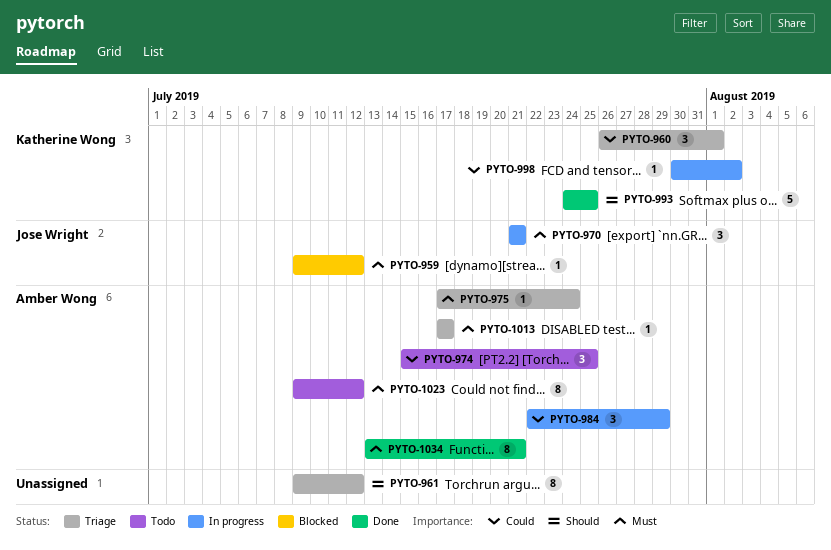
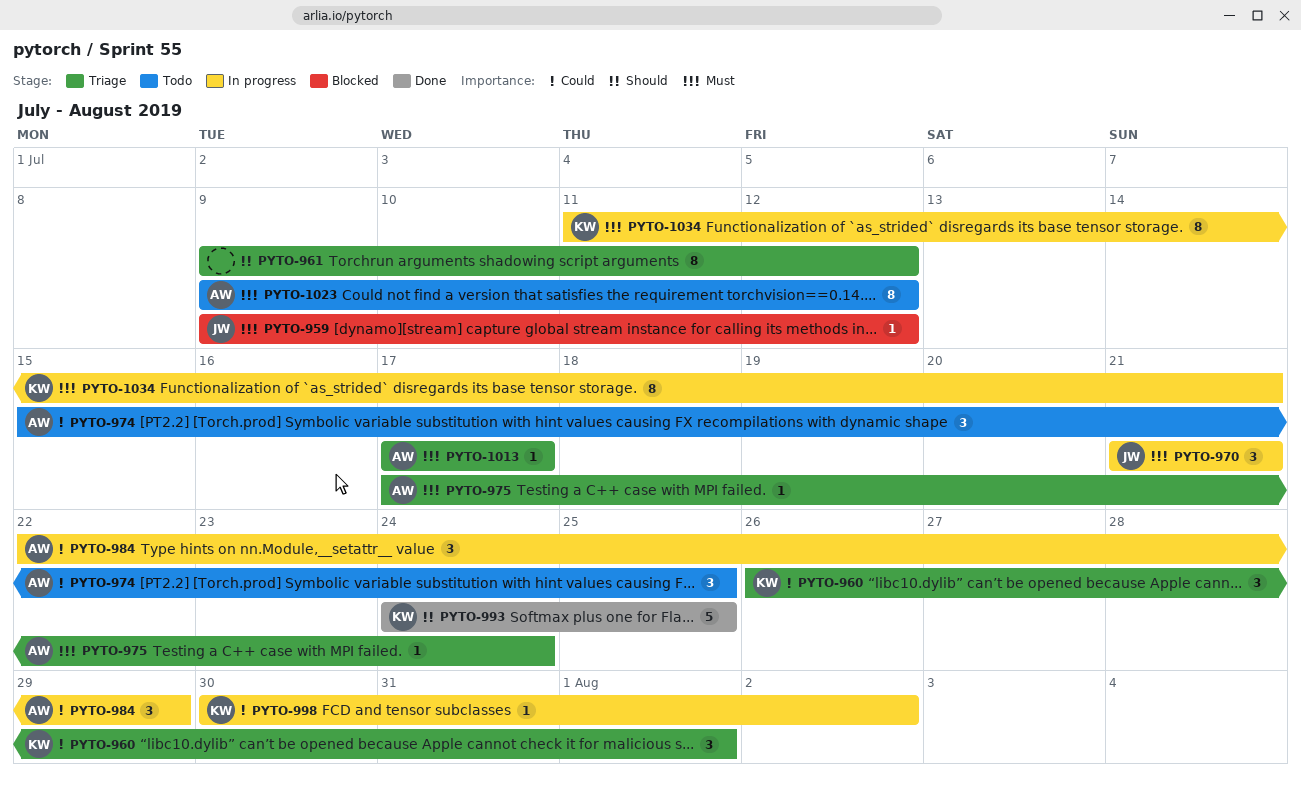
PYTO-1034, status: Done -> In progress
PYTO-1034, owner: Amber Wong -> Katherine Wong
PYTO-1034, start: Jul 13 -> Jul 11

